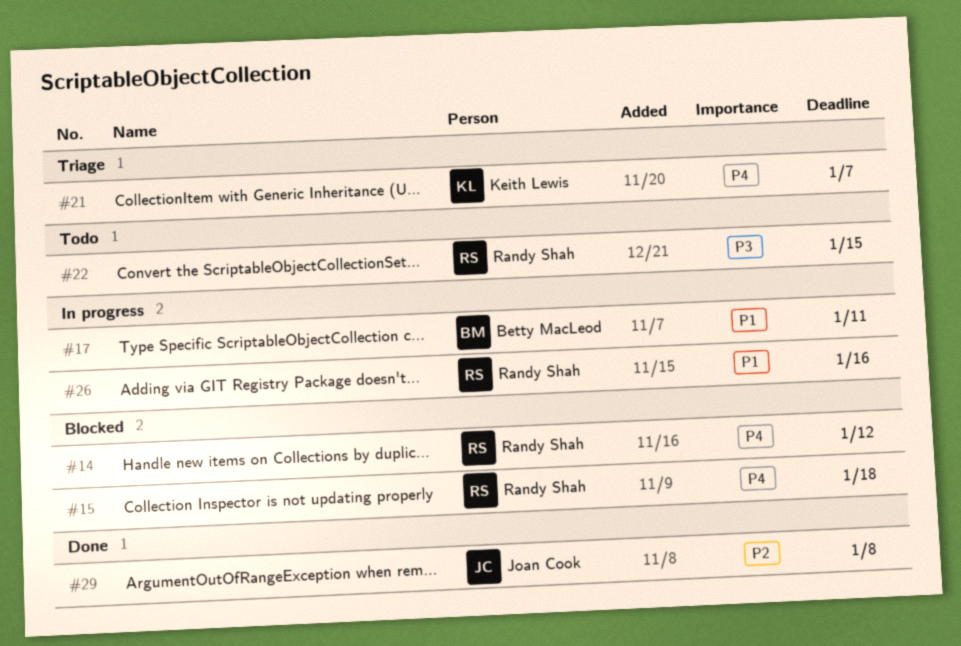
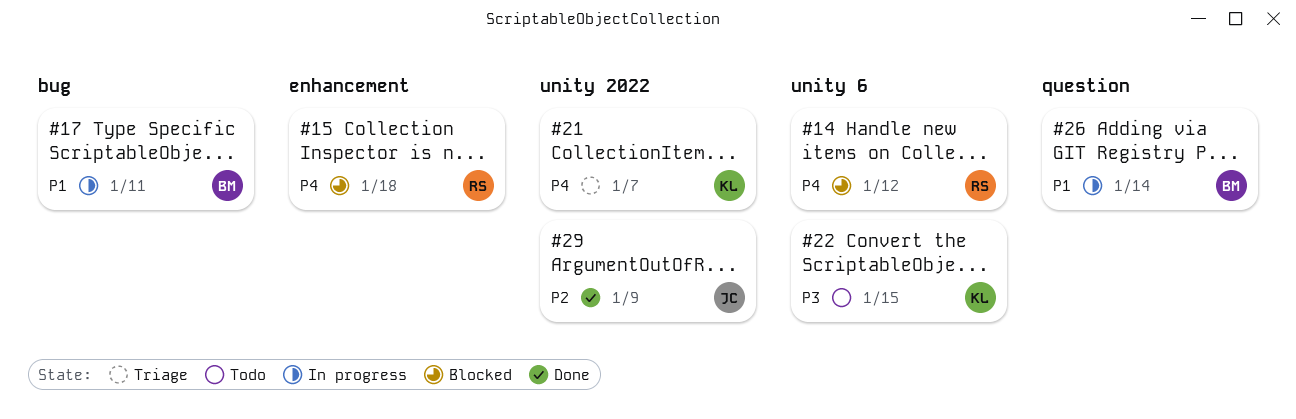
#22, owner: Randy Shah -> Keith Lewis
#26, owner: Randy Shah -> Betty MacLeod
#26, due: Jan 16 -> Jan 14
#29, due: Jan 8 -> Jan 9

